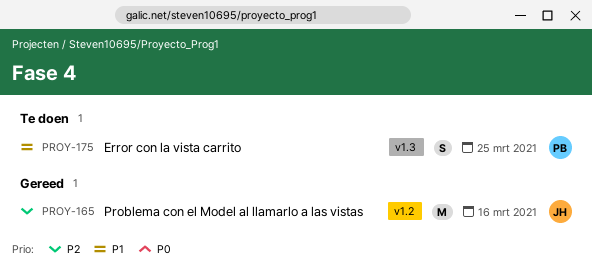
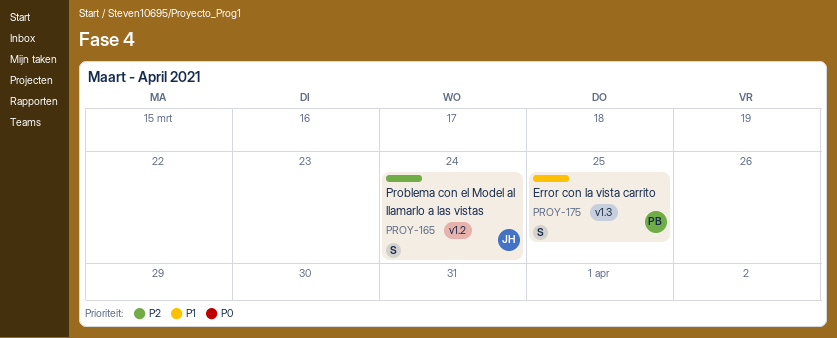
PROY-165, estimate: M -> S
PROY-165, due: Mar 16 -> Mar 24

